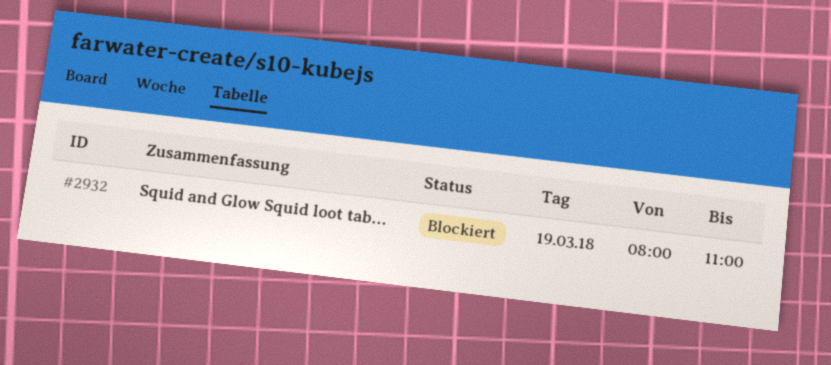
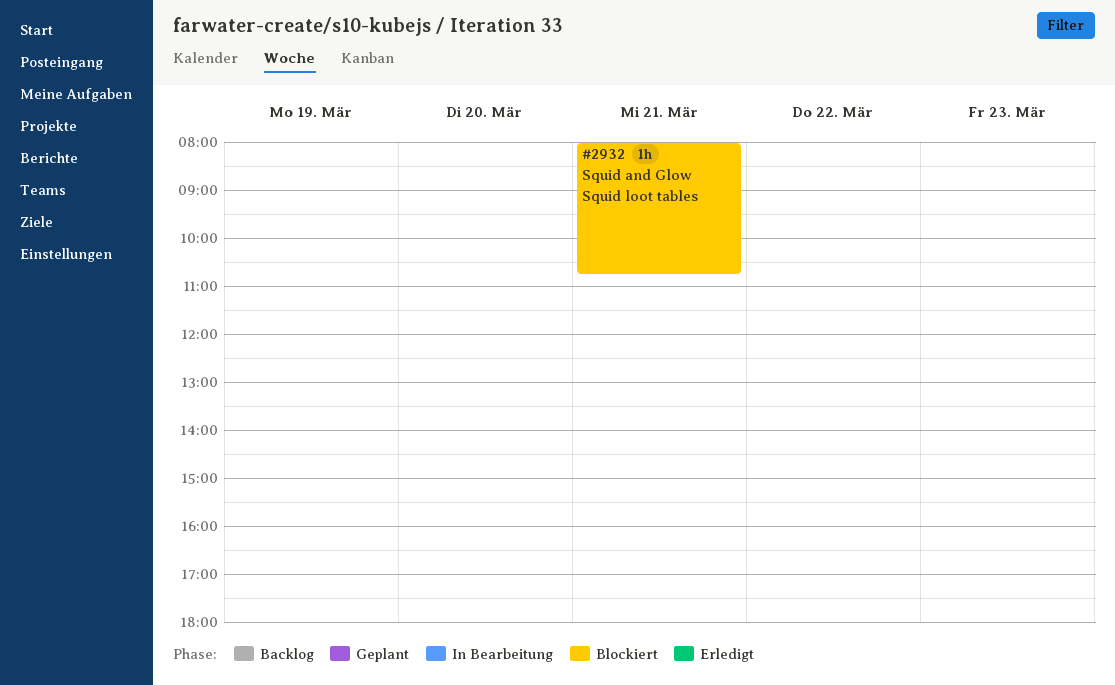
#2932, day: Mar 19 -> Mar 21
#2932, ends: 11:00 -> 10:45

